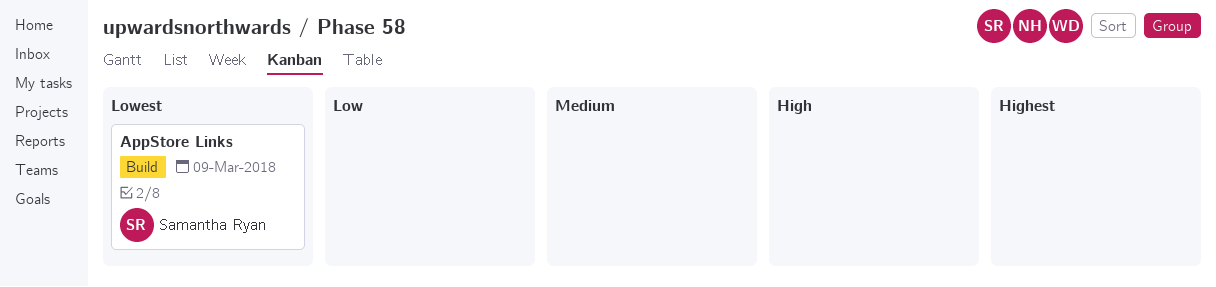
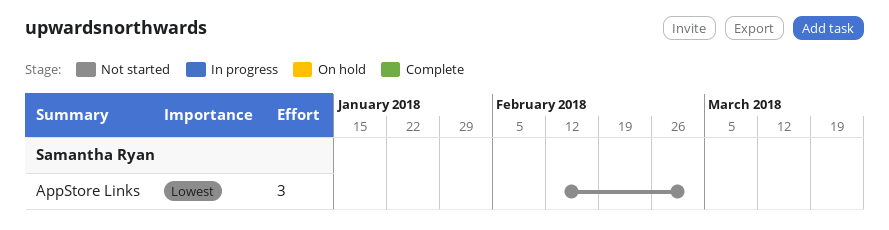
AppStore Links, due: Mar 9 -> Mar 2

